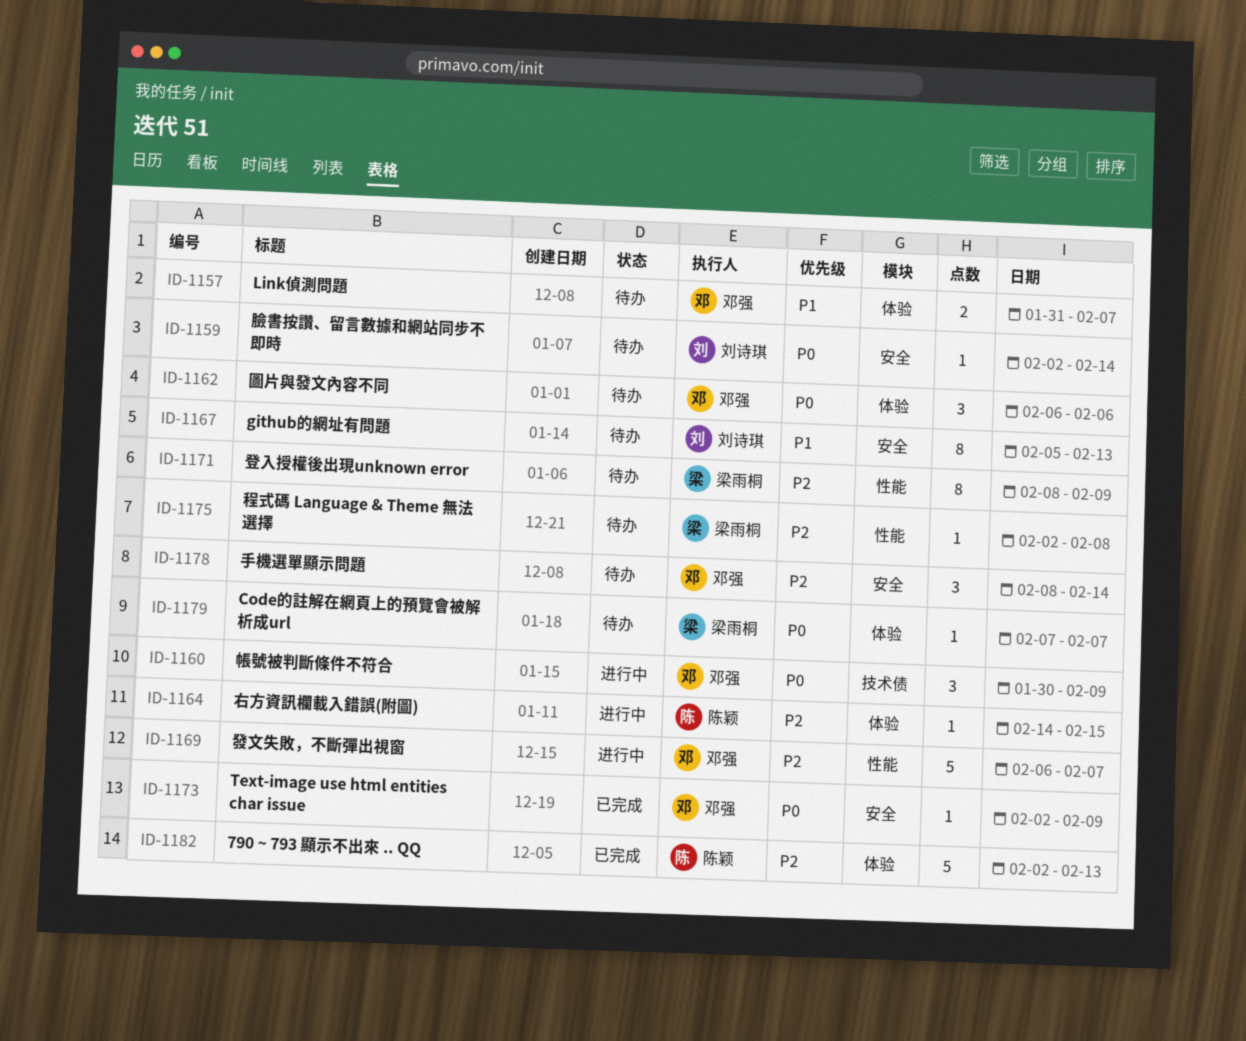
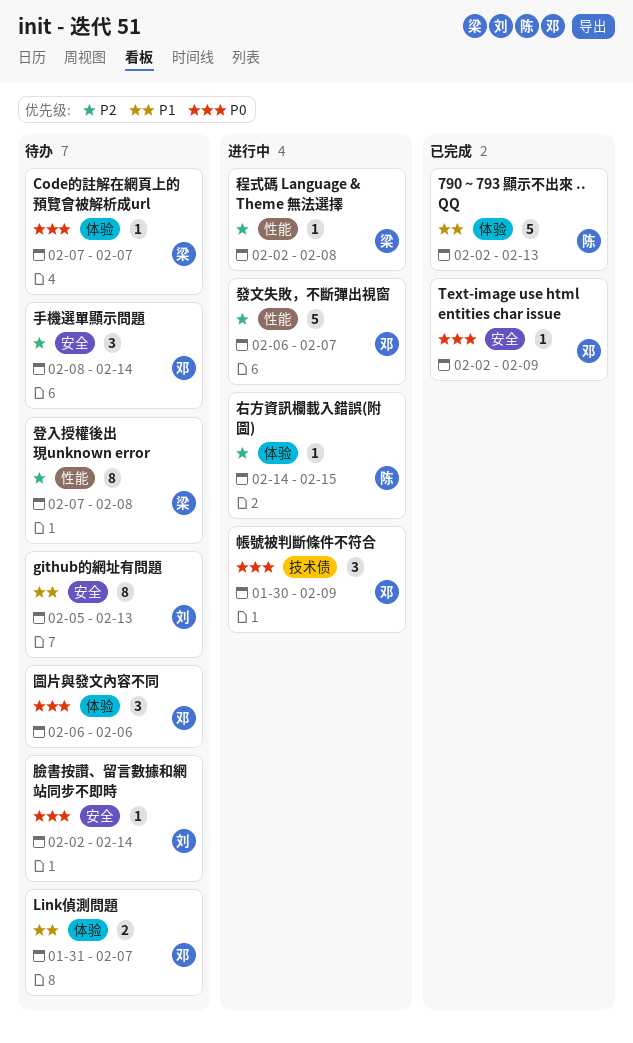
790 ~ 793 顯示不出來 .. QQ, priority: P2 -> P1
登入授權後出現unknown error, start: Feb 8 -> Feb 7
登入授權後出現unknown error, due: Feb 9 -> Feb 8
程式碼 Language & Theme 無法選擇, status: 待办 -> 进行中

